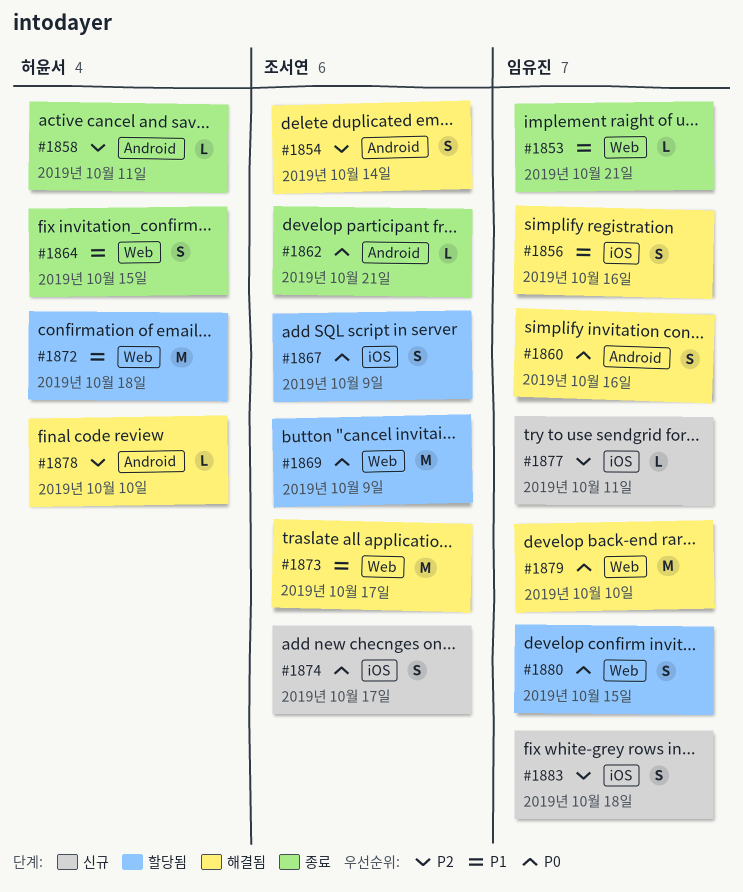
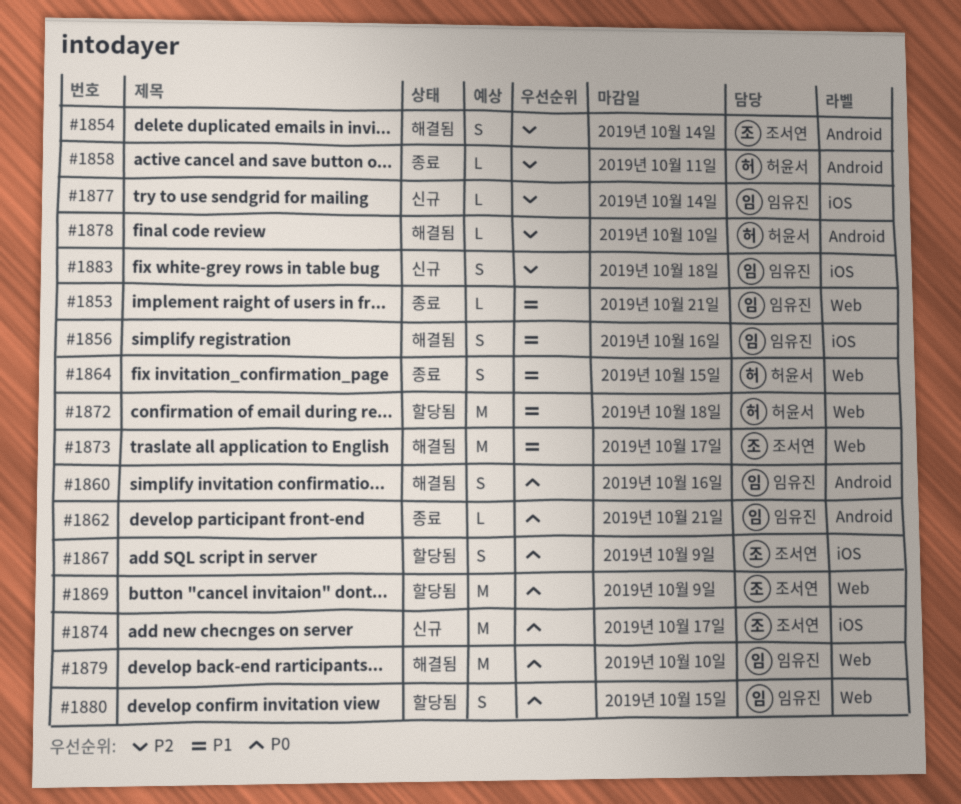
#1862, owner: 조서연 -> 임유진
#1874, estimate: S -> M
#1877, due: Oct 11 -> Oct 14

